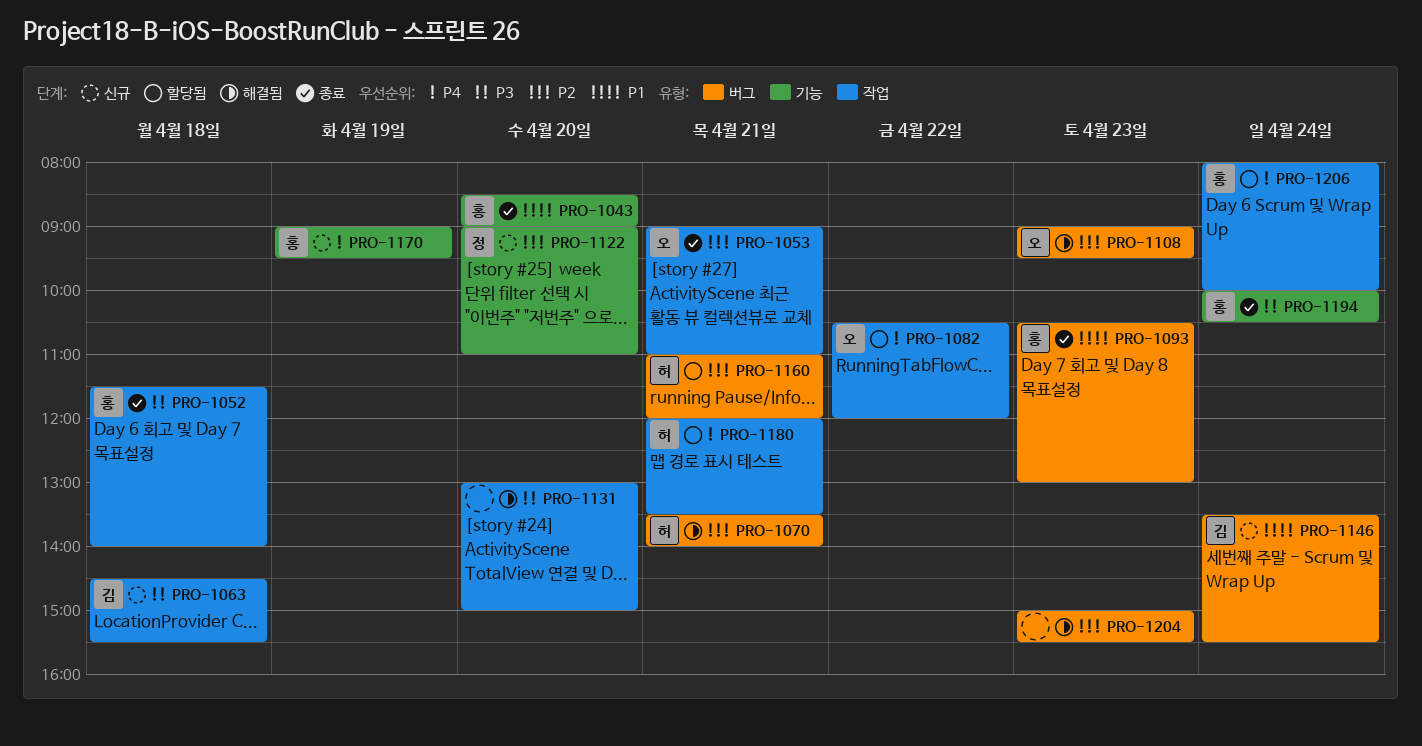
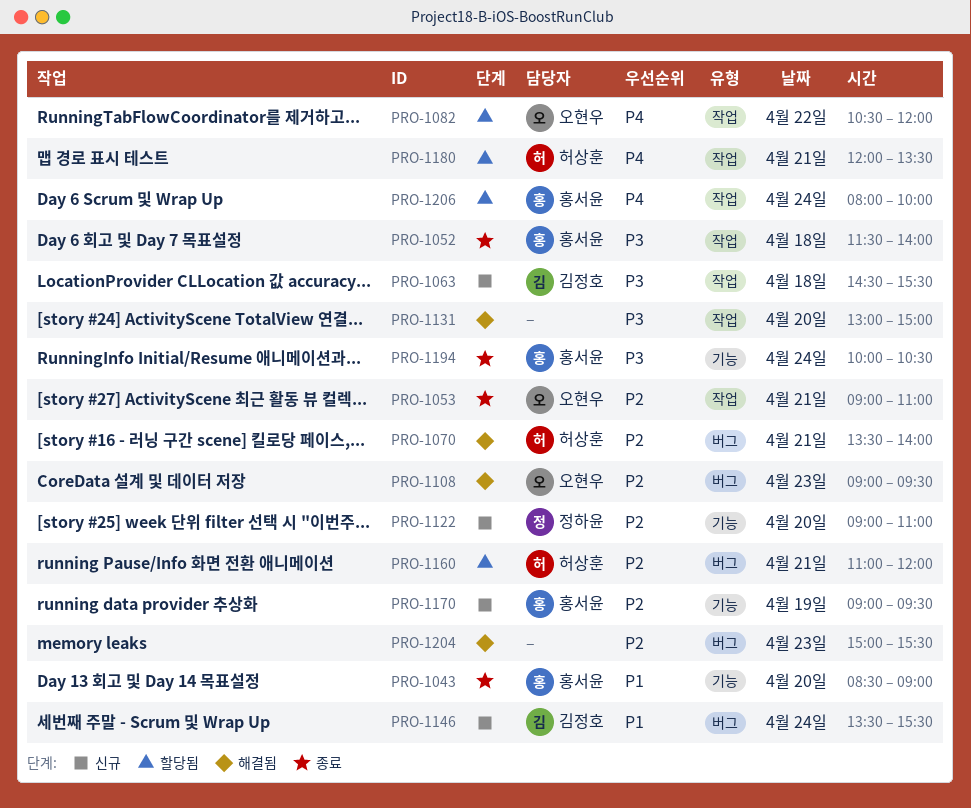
PRO-1093: present -> none
PRO-1170, priority: P4 -> P2

